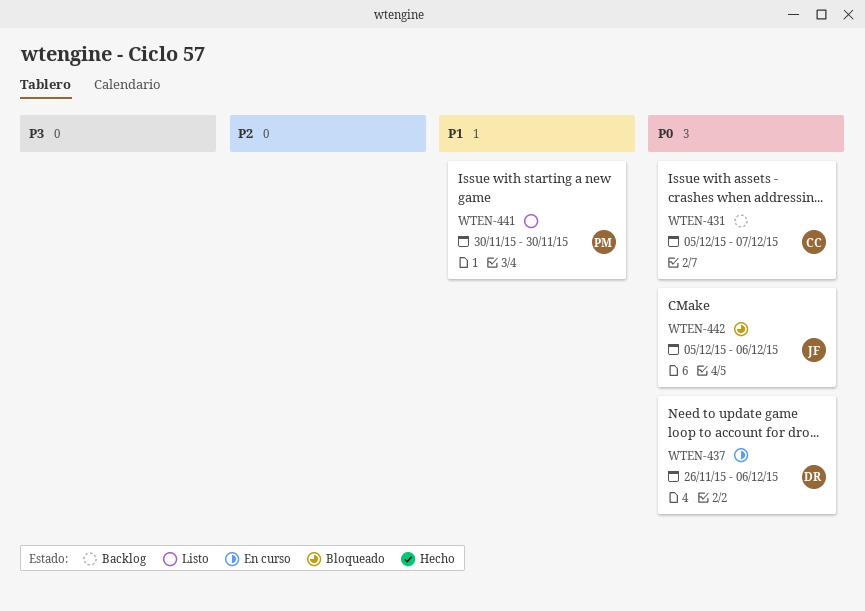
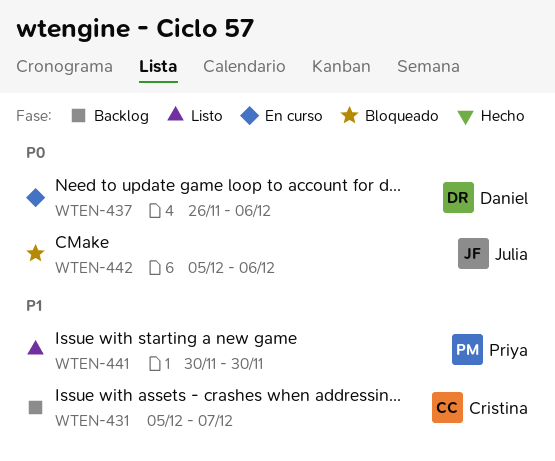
WTEN-431, priority: P0 -> P1

